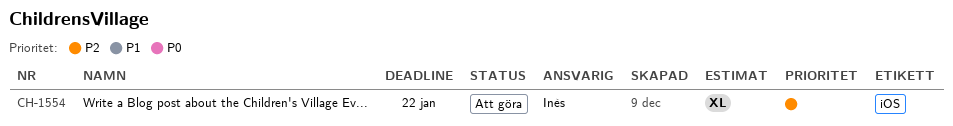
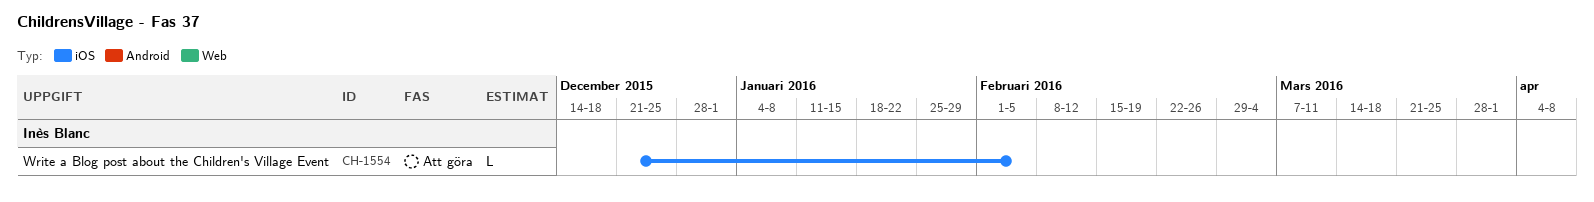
CH-1554, estimate: XL -> L
CH-1554, due: Jan 22 -> Feb 5

